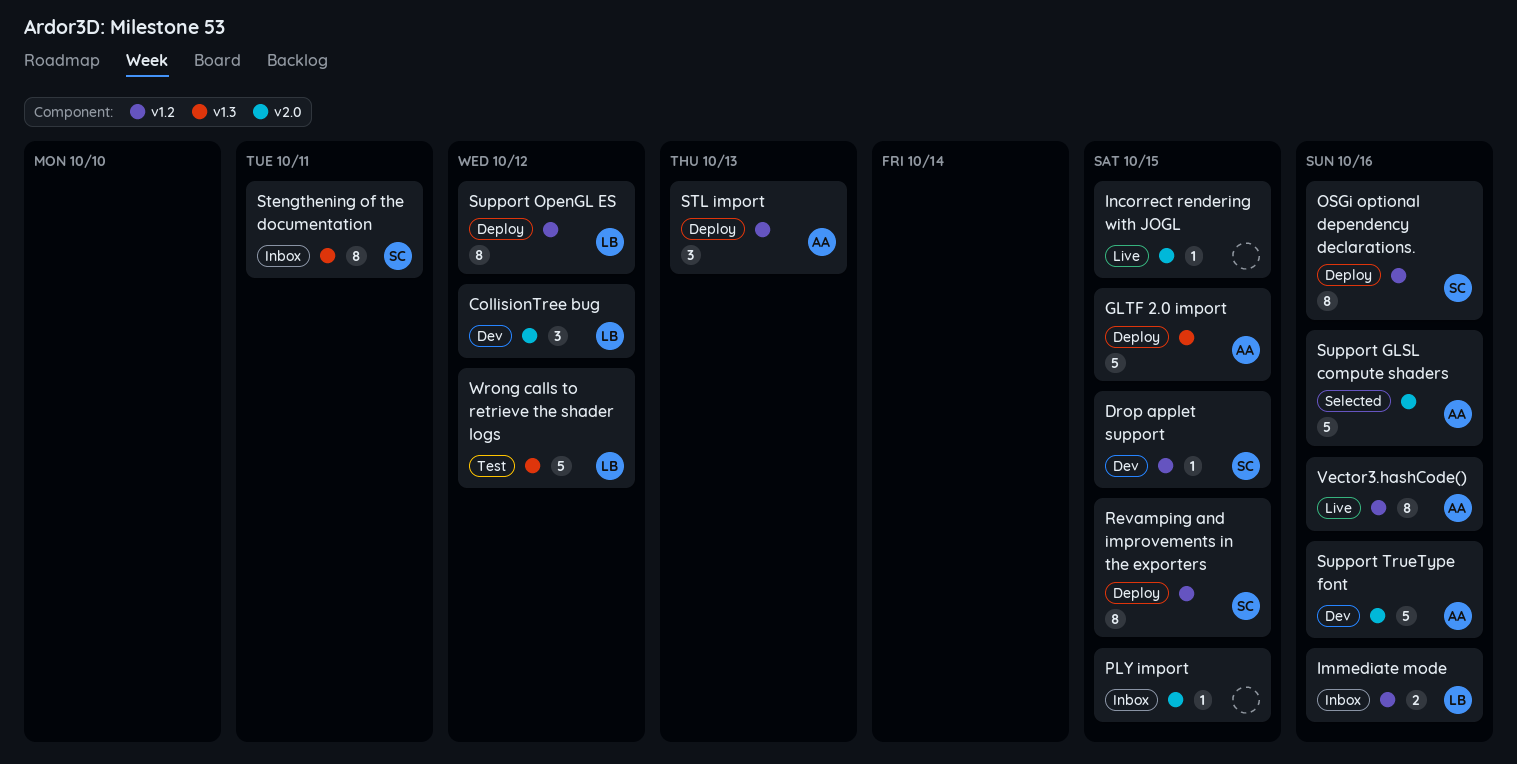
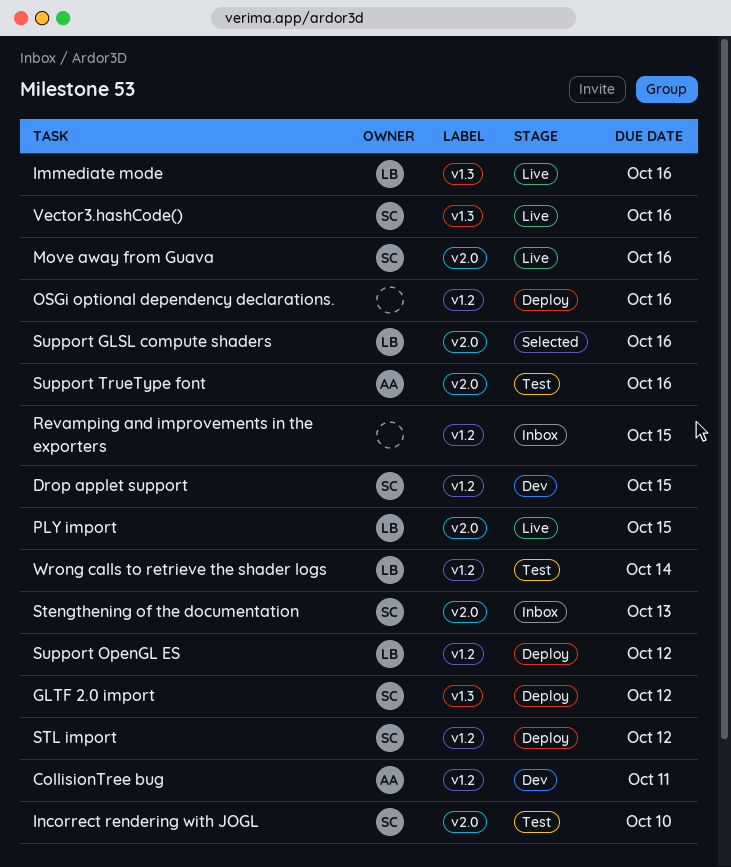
CollisionTree bug, owner: LB -> AA
CollisionTree bug, label: v2.0 -> v1.2
CollisionTree bug, due: Oct 12 -> Oct 11
GLTF 2.0 import, owner: AA -> SC
GLTF 2.0 import, due: Oct 15 -> Oct 12
Immediate mode, status: Inbox -> Live
Immediate mode, label: v1.2 -> v1.3
Incorrect rendering with JOGL, status: Live -> Test
Incorrect rendering with JOGL, owner: none -> SC
Incorrect rendering with JOGL, due: Oct 15 -> Oct 10
Move away from Guava: none -> present
OSGi optional dependency declarations., owner: SC -> none
PLY import, status: Inbox -> Live
PLY import, owner: none -> LB
Revamping and improvements in the exporters, status: Deploy -> Inbox
Revamping and improvements in the exporters, owner: SC -> none
Stengthening of the documentation, label: v1.3 -> v2.0
Stengthening of the documentation, due: Oct 11 -> Oct 13
STL import, owner: AA -> SC
STL import, due: Oct 13 -> Oct 12
Support GLSL compute shaders, owner: AA -> LB
Support TrueType font, status: Dev -> Test
Vector3.hashCode(), owner: AA -> SC
Vector3.hashCode(), label: v1.2 -> v1.3
Wrong calls to retrieve the shader logs, label: v1.3 -> v1.2
Wrong calls to retrieve the shader logs, due: Oct 12 -> Oct 14

